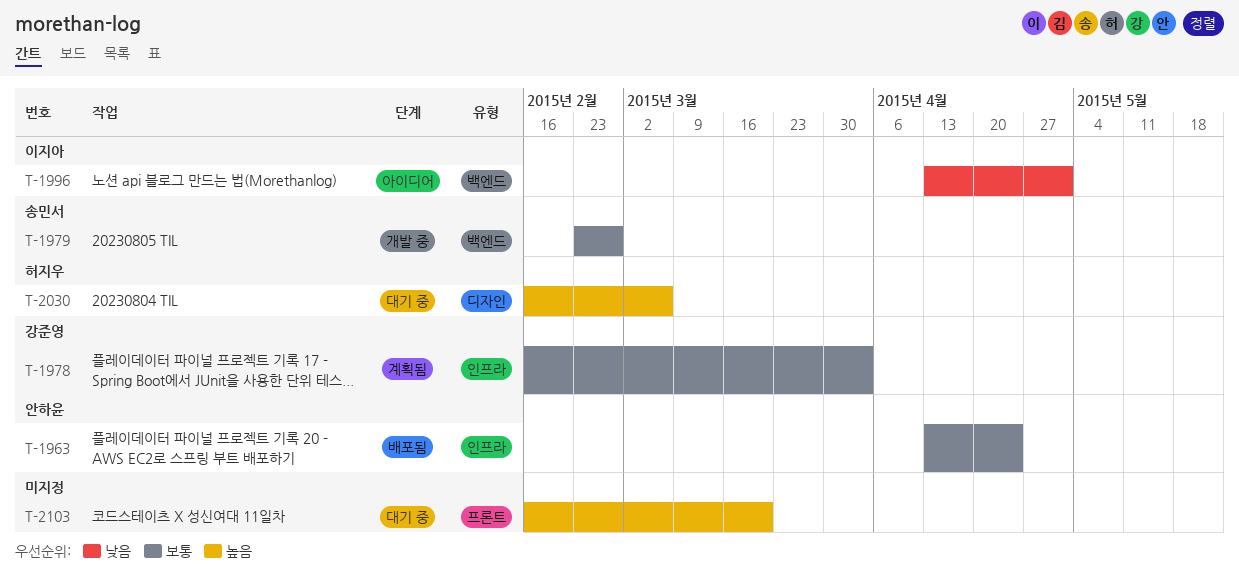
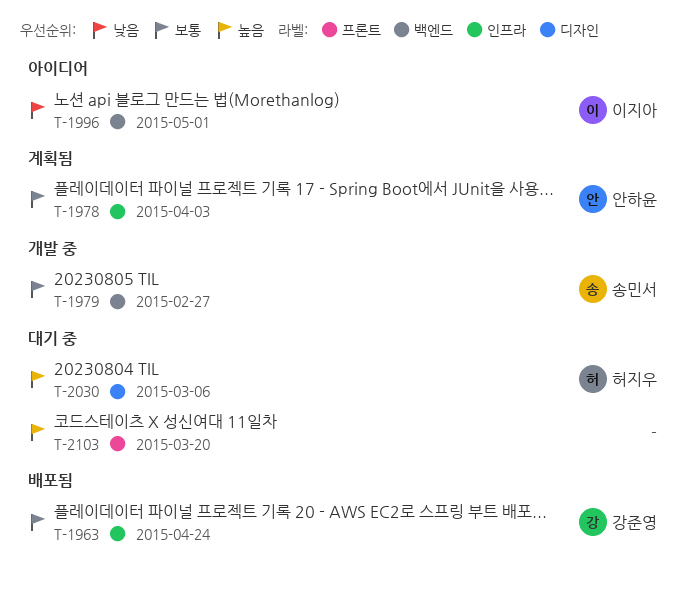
T-1963, owner: 안하윤 -> 강준영
T-1978, owner: 강준영 -> 안하윤

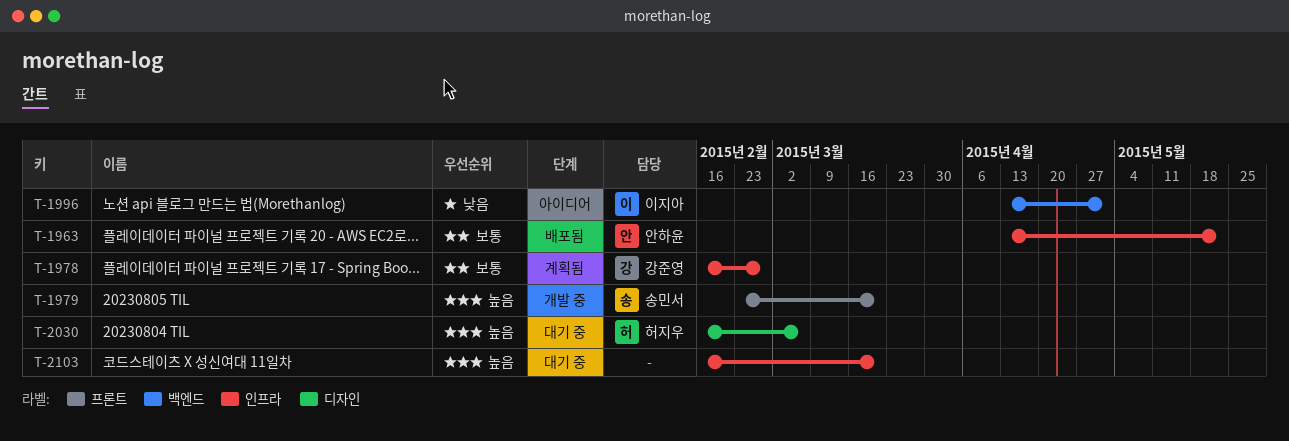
T-1963, owner: 강준영 -> 안하윤
T-1963, due: Apr 24 -> May 22
T-1978, owner: 안하윤 -> 강준영
T-1978, due: Apr 3 -> Feb 27
T-1979, priority: 보통 -> 높음
T-1979, label: 백엔드 -> 프론트
T-1979, due: Feb 27 -> Mar 20
T-2103, label: 프론트 -> 인프라

